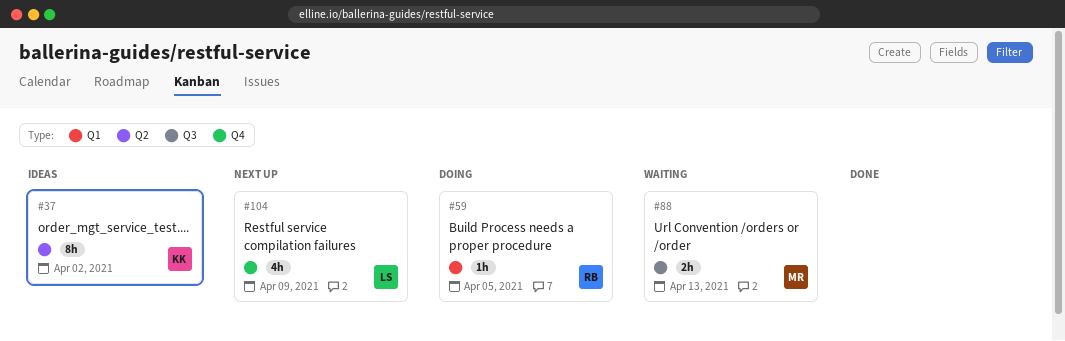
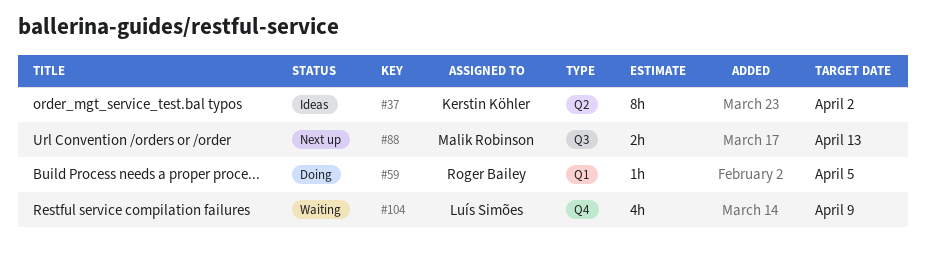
#88, status: Waiting -> Next up
#104, status: Next up -> Waiting

